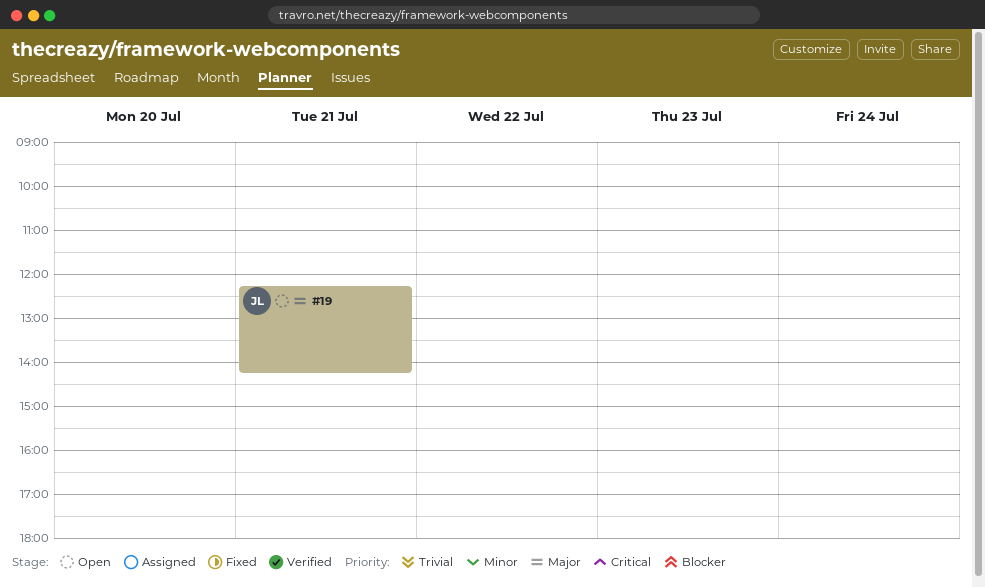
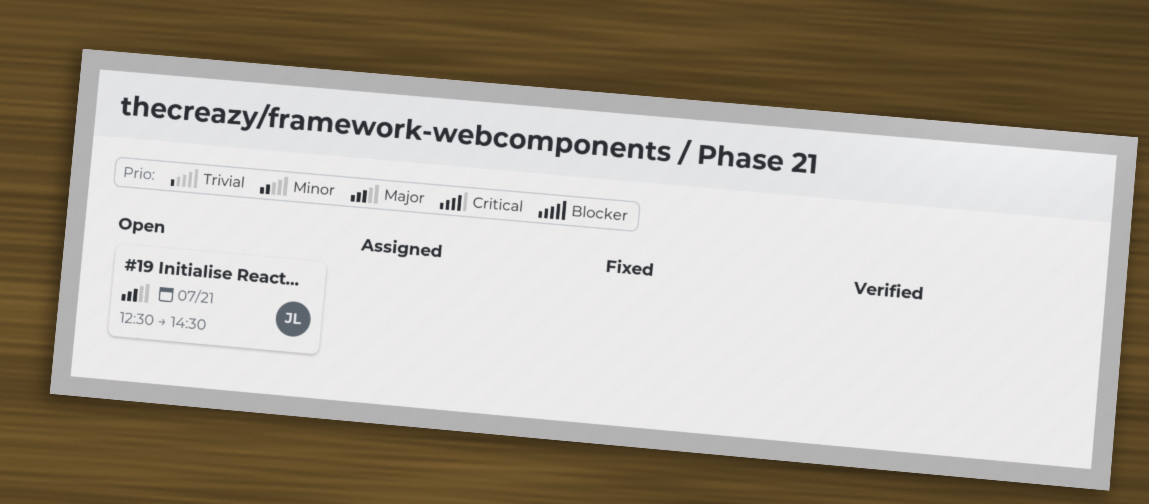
#19, begins: 12:15 -> 12:30
#19, ends: 14:15 -> 14:30

